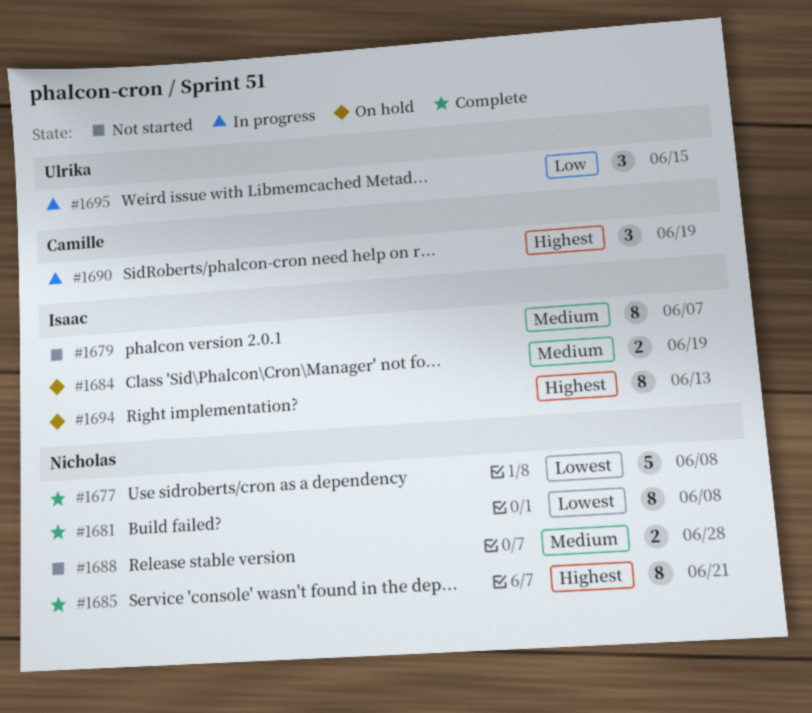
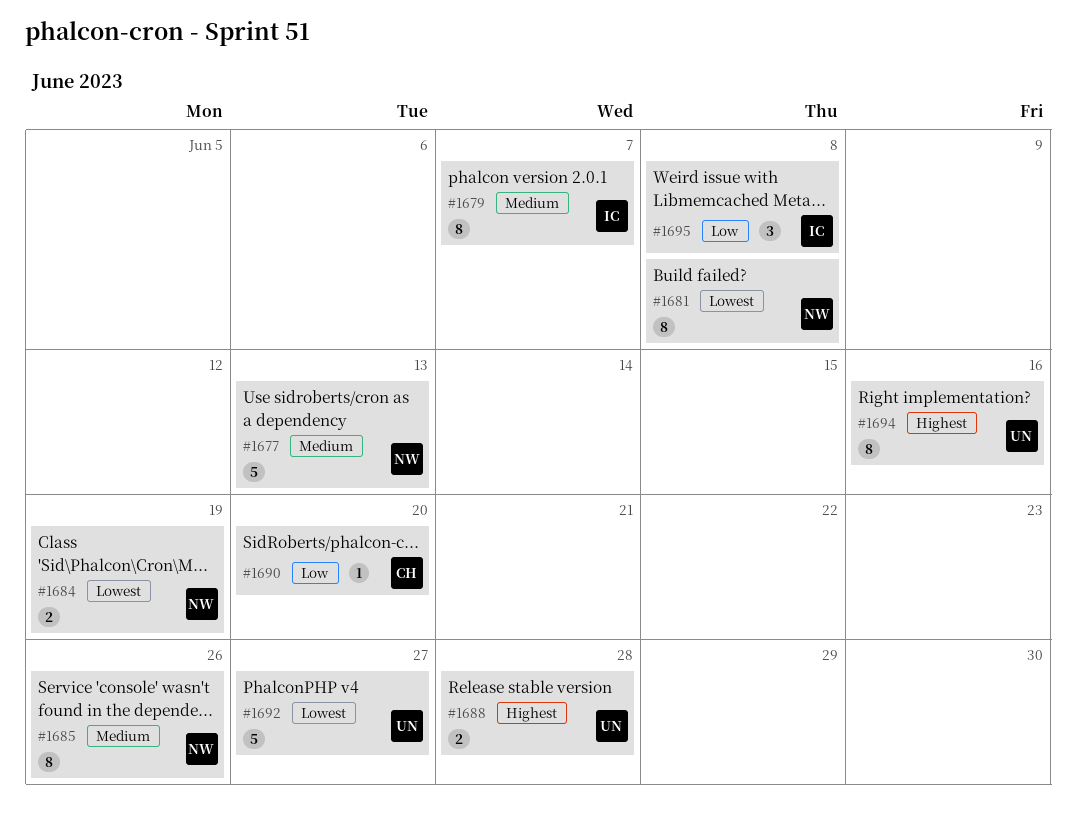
#1677, priority: Lowest -> Medium
#1677, due: Jun 8 -> Jun 13
#1684, owner: Isaac -> Nicholas
#1684, priority: Medium -> Lowest
#1685, priority: Highest -> Medium
#1685, due: Jun 21 -> Jun 26
#1688, owner: Nicholas -> Ulrika
#1688, priority: Medium -> Highest
#1690, priority: Highest -> Low
#1690, estimate: 3 -> 1
#1690, due: Jun 19 -> Jun 20
#1692: none -> present
#1694, owner: Isaac -> Ulrika
#1694, due: Jun 13 -> Jun 16
#1695, owner: Ulrika -> Isaac
#1695, due: Jun 15 -> Jun 8

